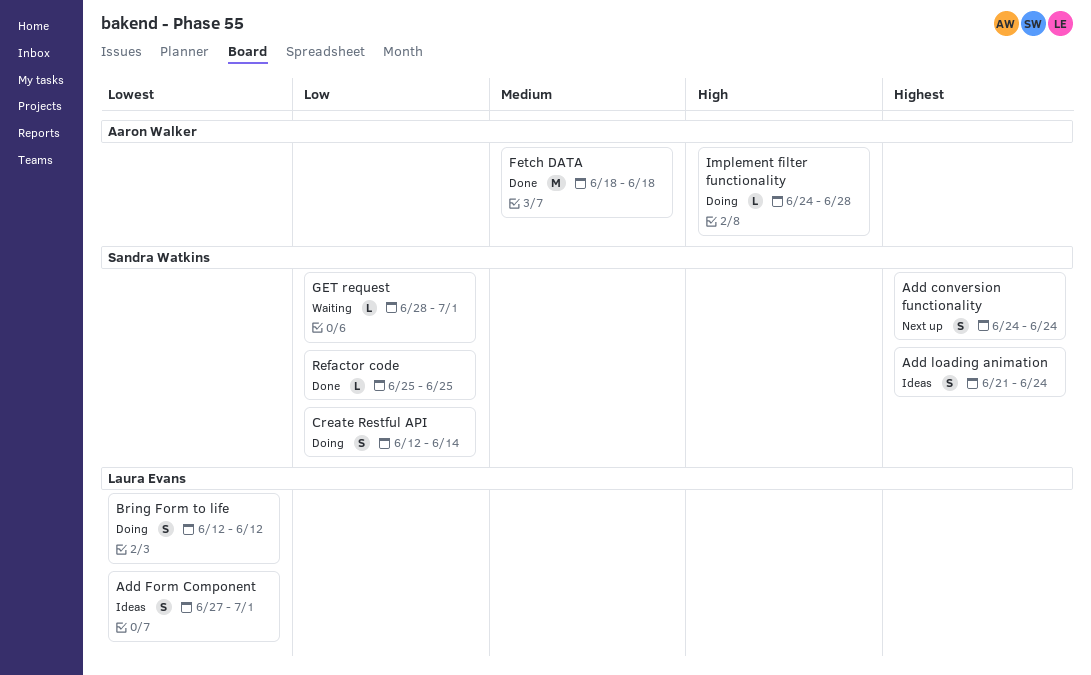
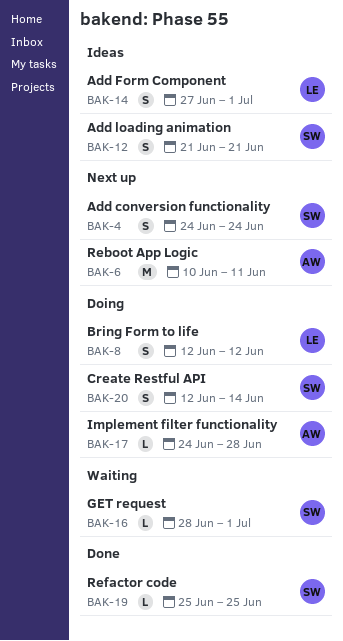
Add loading animation, due: Jun 24 -> Jun 21
Fetch DATA: present -> none
Reboot App Logic: none -> present

